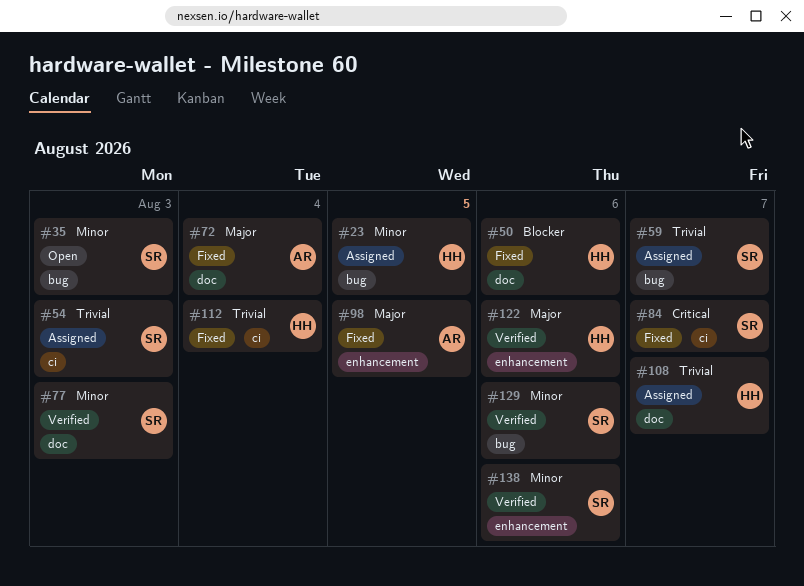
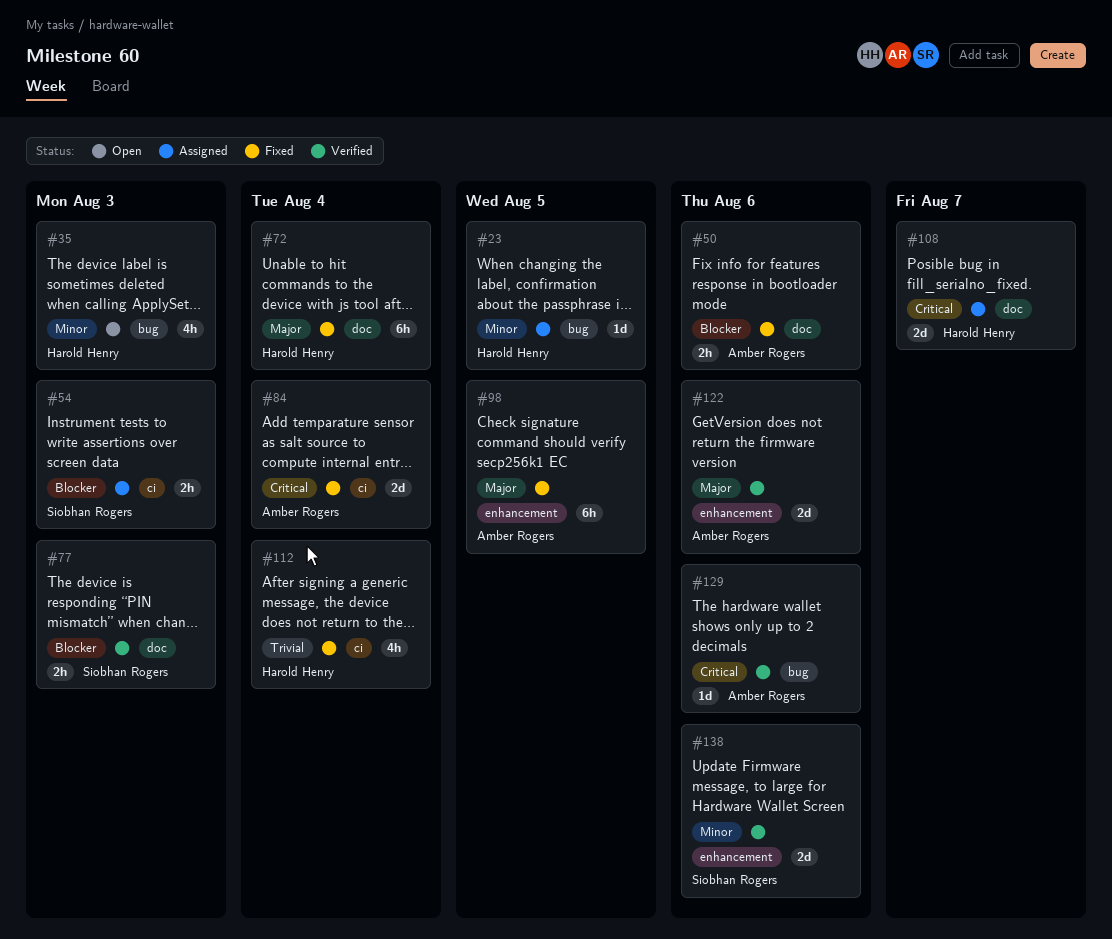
#35, owner: Siobhan Rogers -> Harold Henry
#50, owner: Harold Henry -> Amber Rogers
#54, priority: Trivial -> Blocker
#59: present -> none
#72, owner: Amber Rogers -> Harold Henry
#77, priority: Minor -> Blocker
#84, owner: Siobhan Rogers -> Amber Rogers
#84, due: Aug 7 -> Aug 4
#108, priority: Trivial -> Critical
#122, owner: Harold Henry -> Amber Rogers
#129, owner: Siobhan Rogers -> Amber Rogers
#129, priority: Minor -> Critical

